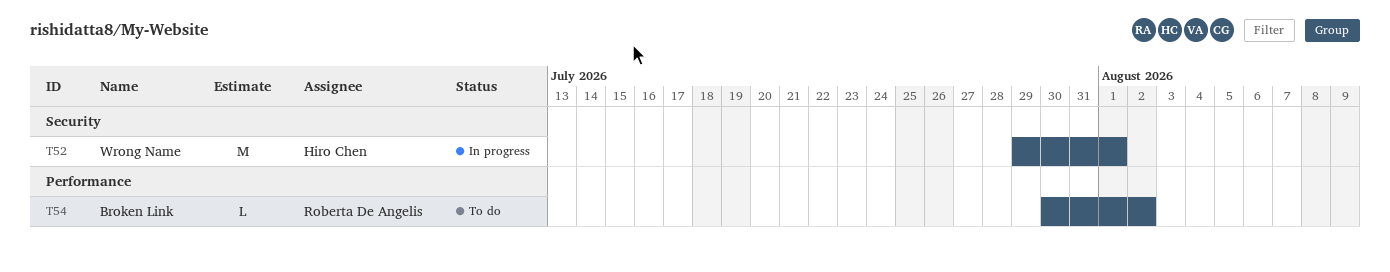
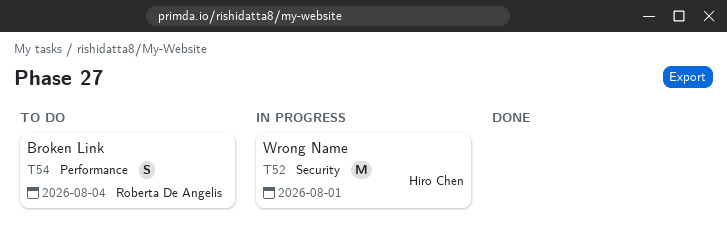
T54, estimate: L -> S
T54, due: Aug 2 -> Aug 4

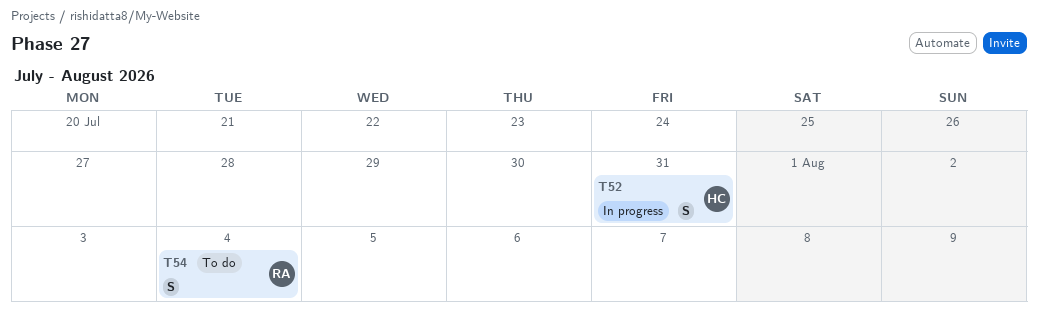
T52, estimate: M -> S
T52, due: Aug 1 -> Jul 31

